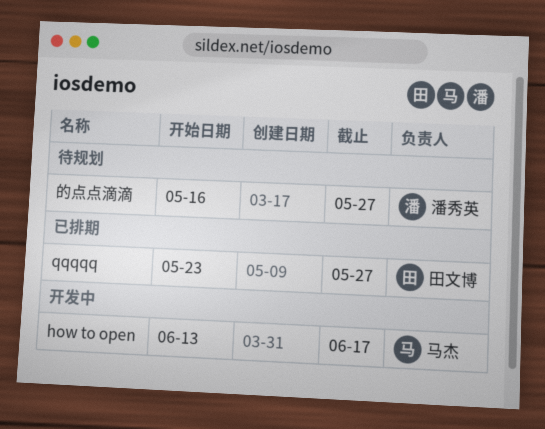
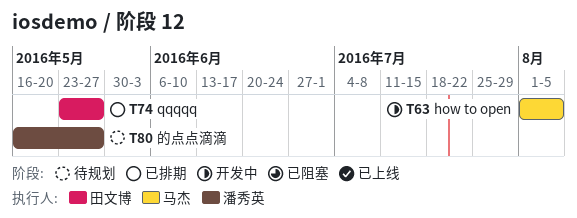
how to open, start: Jun 13 -> Aug 1
how to open, due: Jun 17 -> Aug 5

